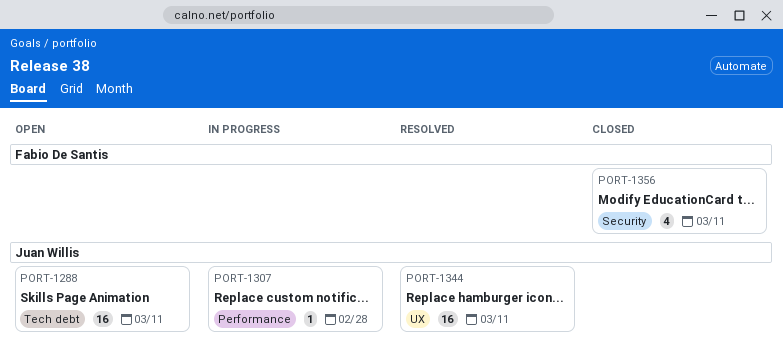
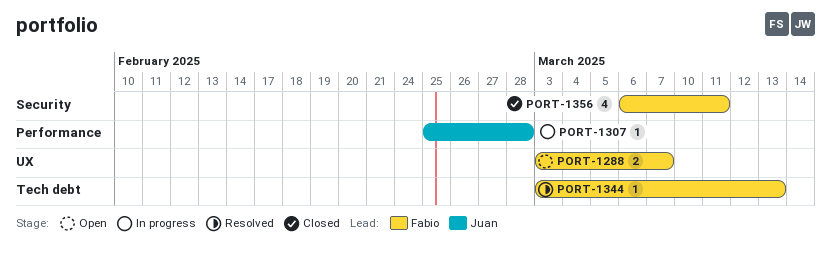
PORT-1288, owner: Juan Willis -> Fabio De Santis
PORT-1288, label: Tech debt -> UX
PORT-1288, estimate: 16 -> 2
PORT-1288, due: Mar 11 -> Mar 7
PORT-1344, owner: Juan Willis -> Fabio De Santis
PORT-1344, label: UX -> Tech debt
PORT-1344, estimate: 16 -> 1
PORT-1344, due: Mar 11 -> Mar 13

